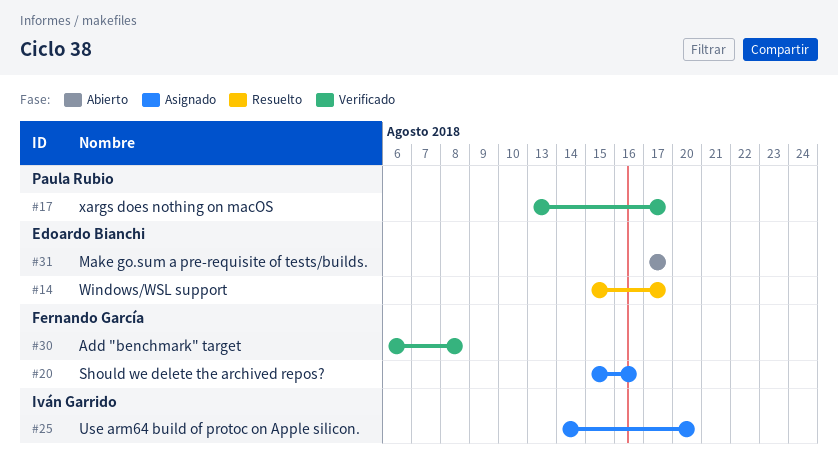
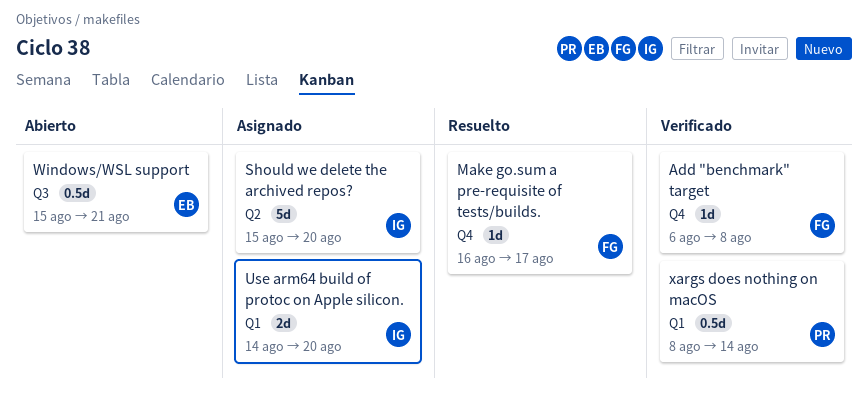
Make go.sum a pre-requisite of tests/builds., status: Abierto -> Resuelto
Make go.sum a pre-requisite of tests/builds., owner: Edoardo Bianchi -> Fernando García
Make go.sum a pre-requisite of tests/builds., start: Aug 17 -> Aug 16
Should we delete the archived repos?, owner: Fernando García -> Iván Garrido
Should we delete the archived repos?, due: Aug 16 -> Aug 20
Windows/WSL support, status: Resuelto -> Abierto
Windows/WSL support, due: Aug 17 -> Aug 21
xargs does nothing on macOS, start: Aug 13 -> Aug 8
xargs does nothing on macOS, due: Aug 17 -> Aug 14

